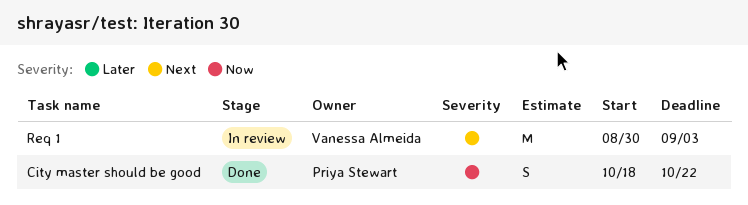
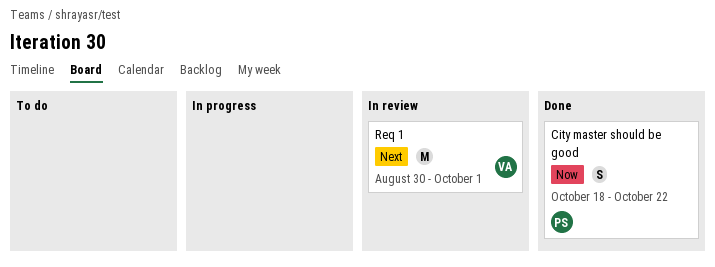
Req 1, due: Sep 3 -> Oct 1

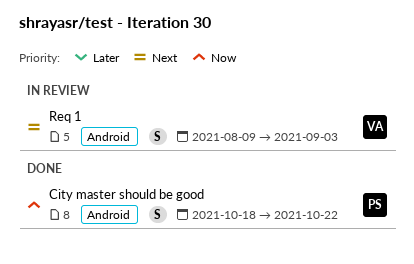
Req 1, estimate: M -> S
Req 1, start: Aug 30 -> Aug 9
Req 1, due: Oct 1 -> Sep 3

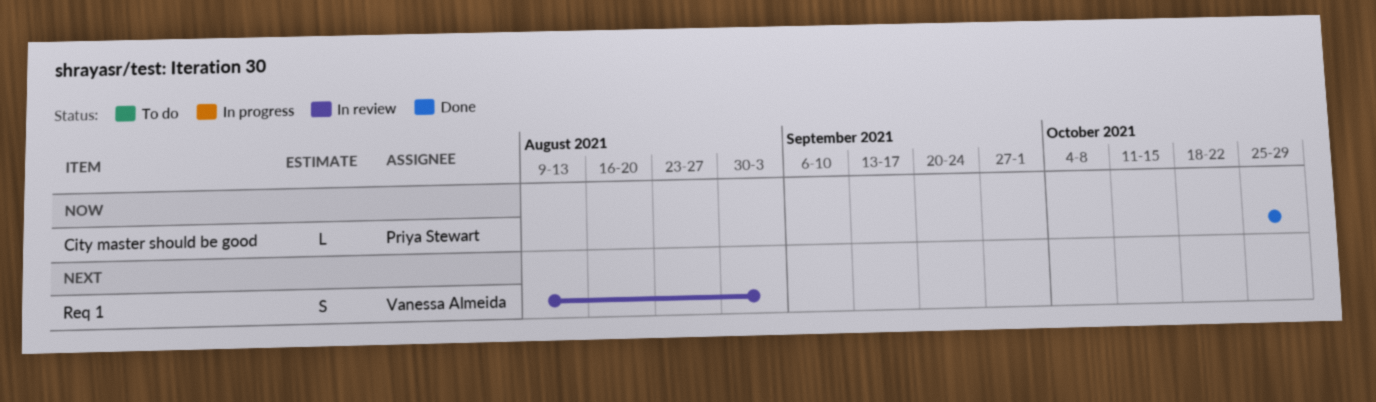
City master should be good, estimate: S -> L
City master should be good, start: Oct 18 -> Oct 25
City master should be good, due: Oct 22 -> Oct 29

